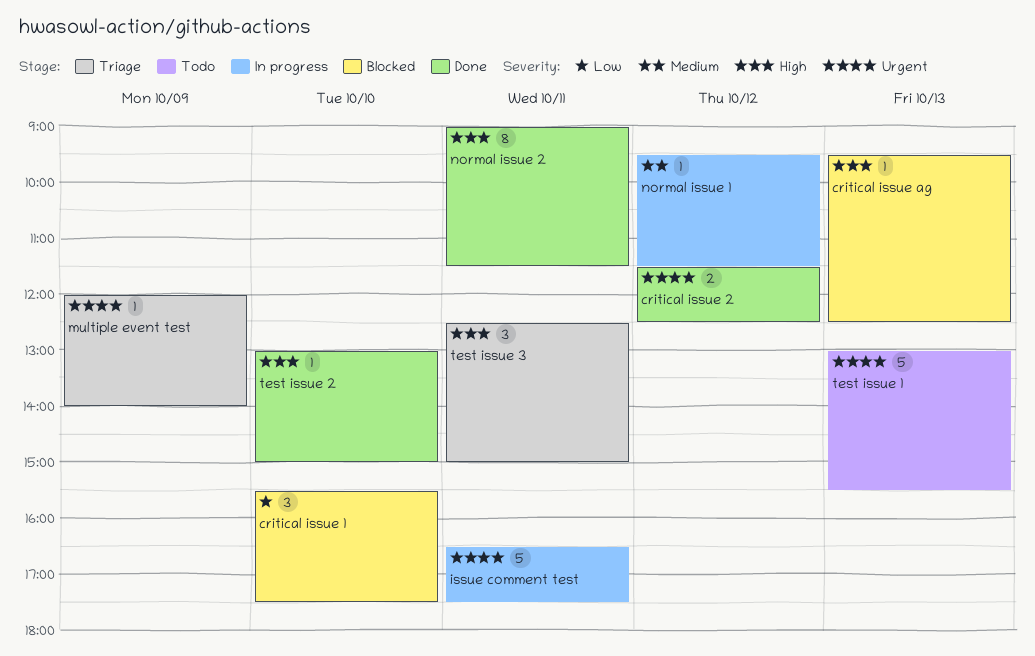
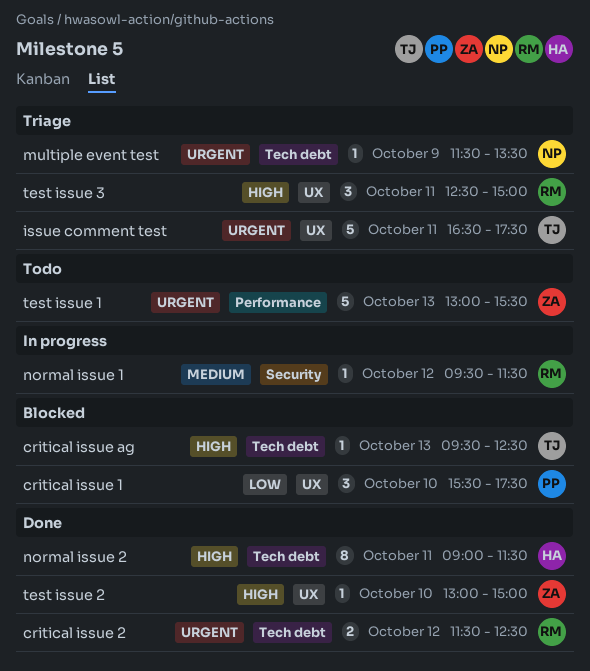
issue comment test, status: In progress -> Triage
multiple event test, begins: 12:00 -> 11:30
multiple event test, ends: 14:00 -> 13:30

